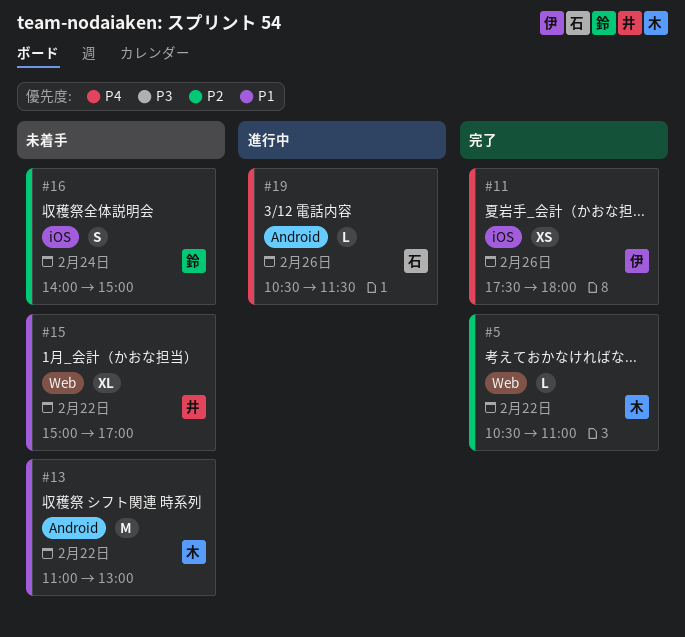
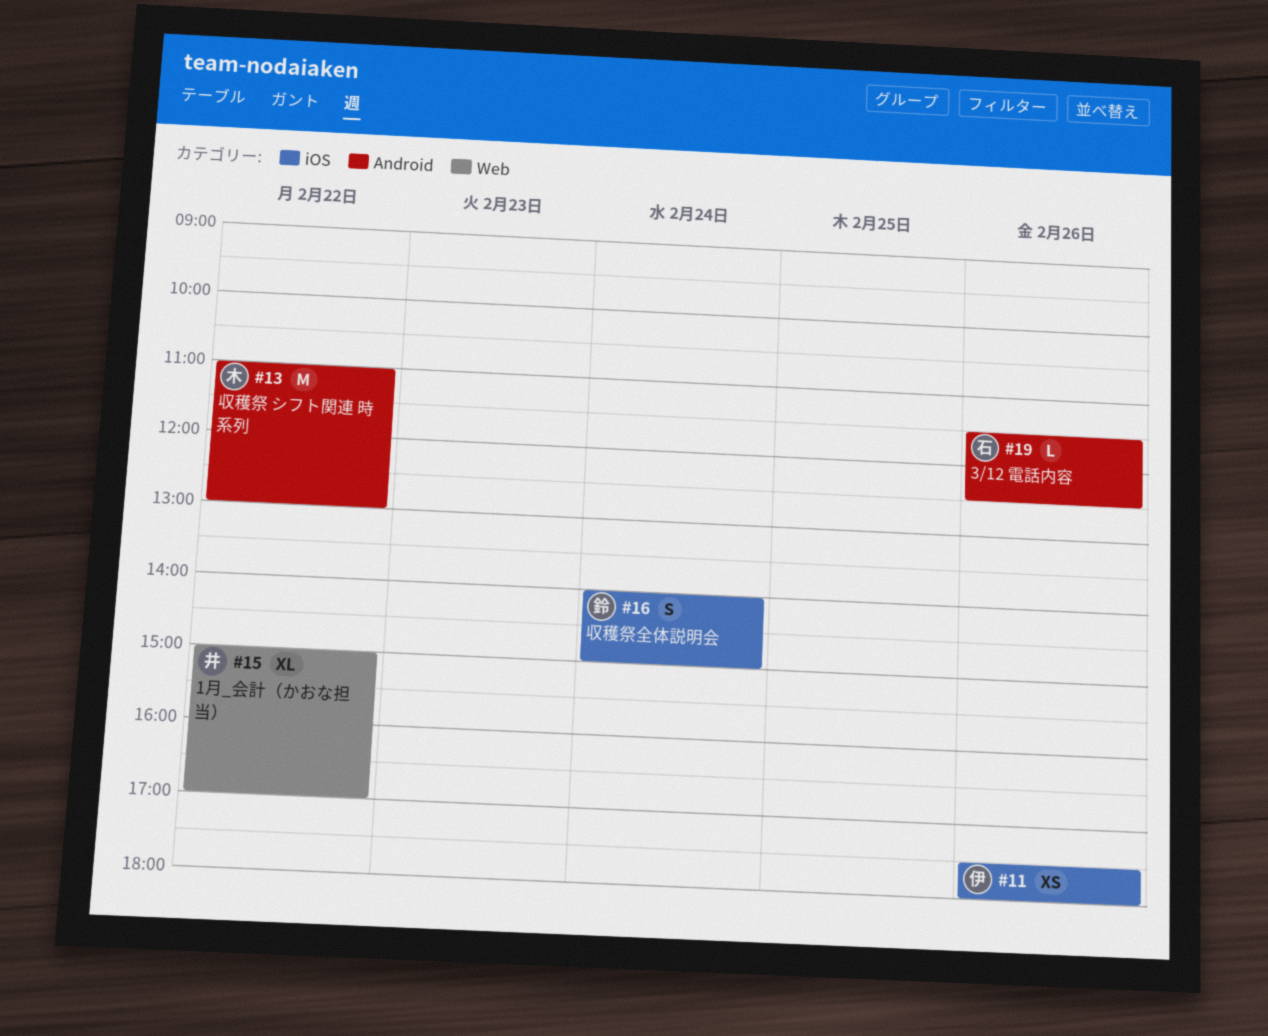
#5: present -> none
#19, begins: 10:30 -> 11:30
#19, ends: 11:30 -> 12:30

